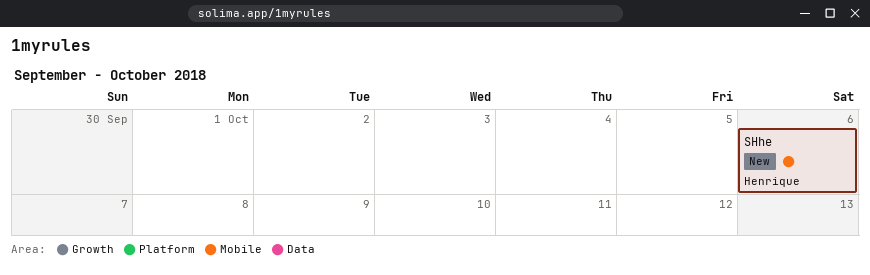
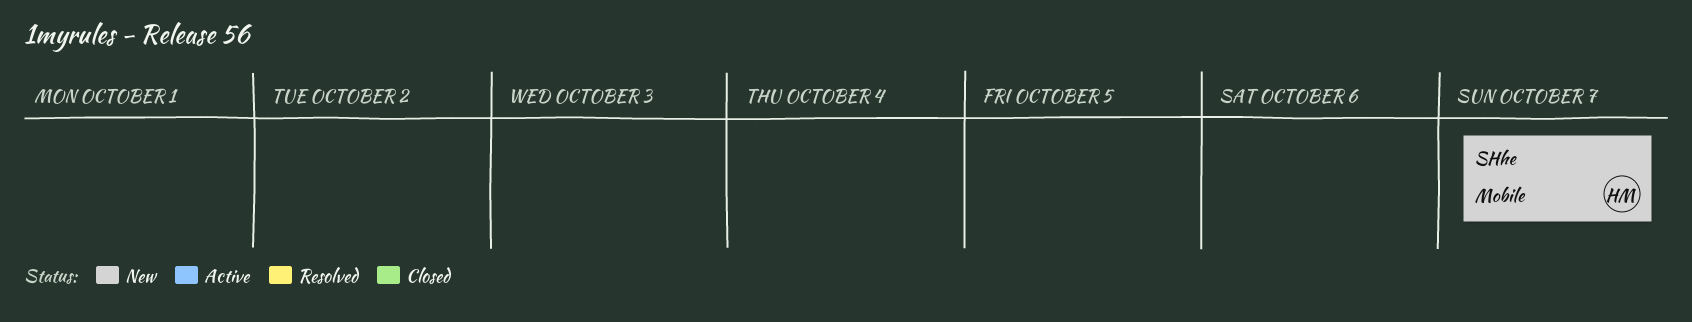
SHhe, due: Oct 6 -> Oct 7

